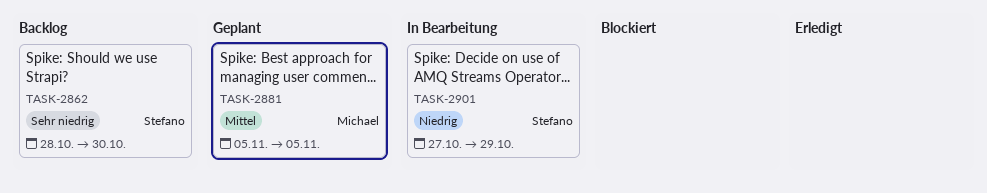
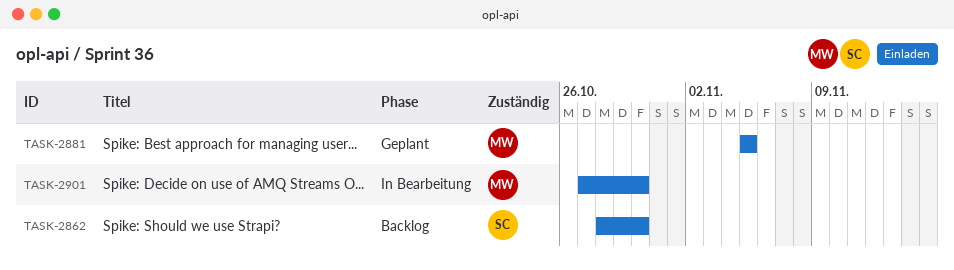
TASK-2901, owner: Stefano -> Michael
TASK-2901, due: Oct 29 -> Oct 30

